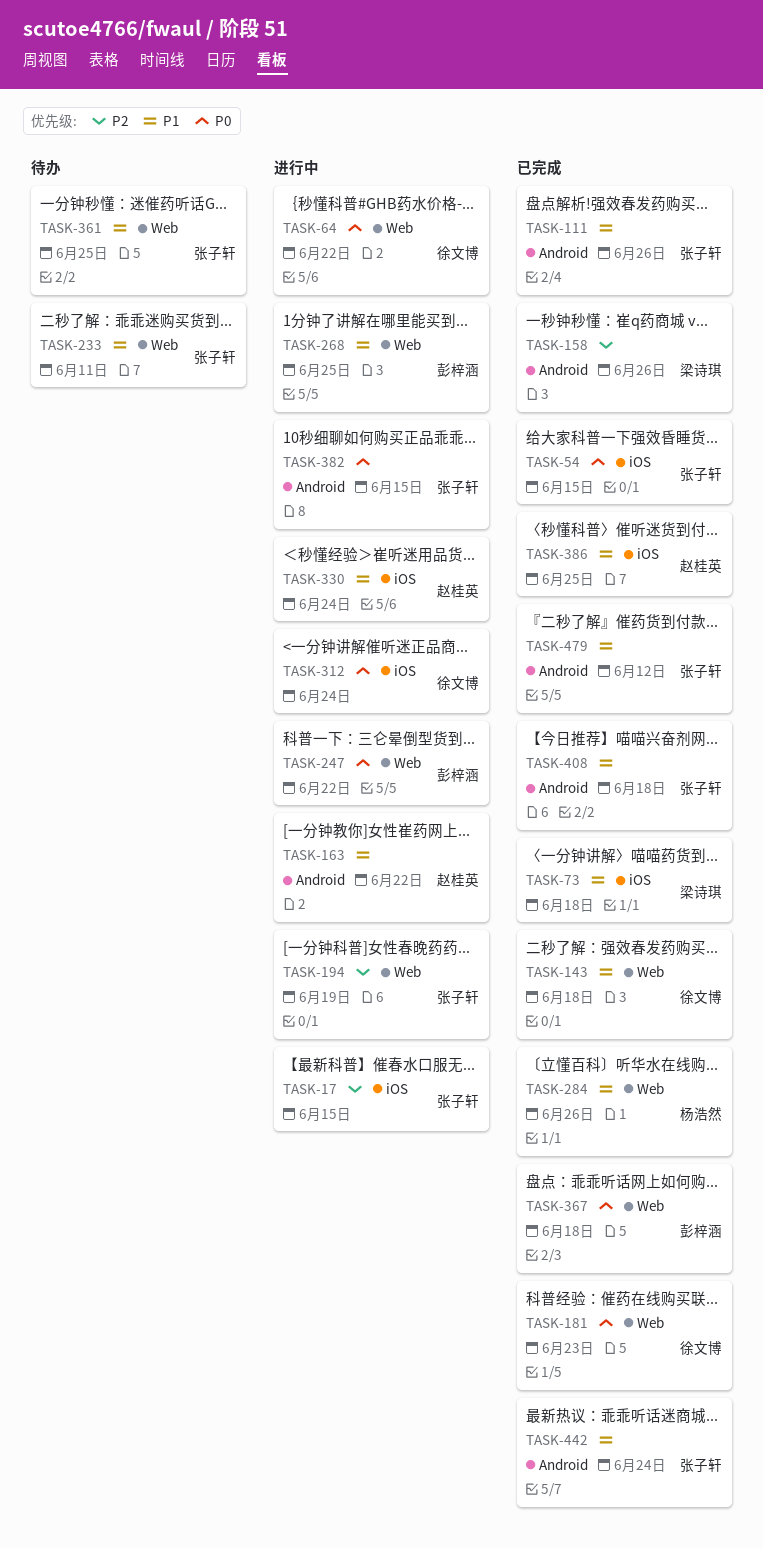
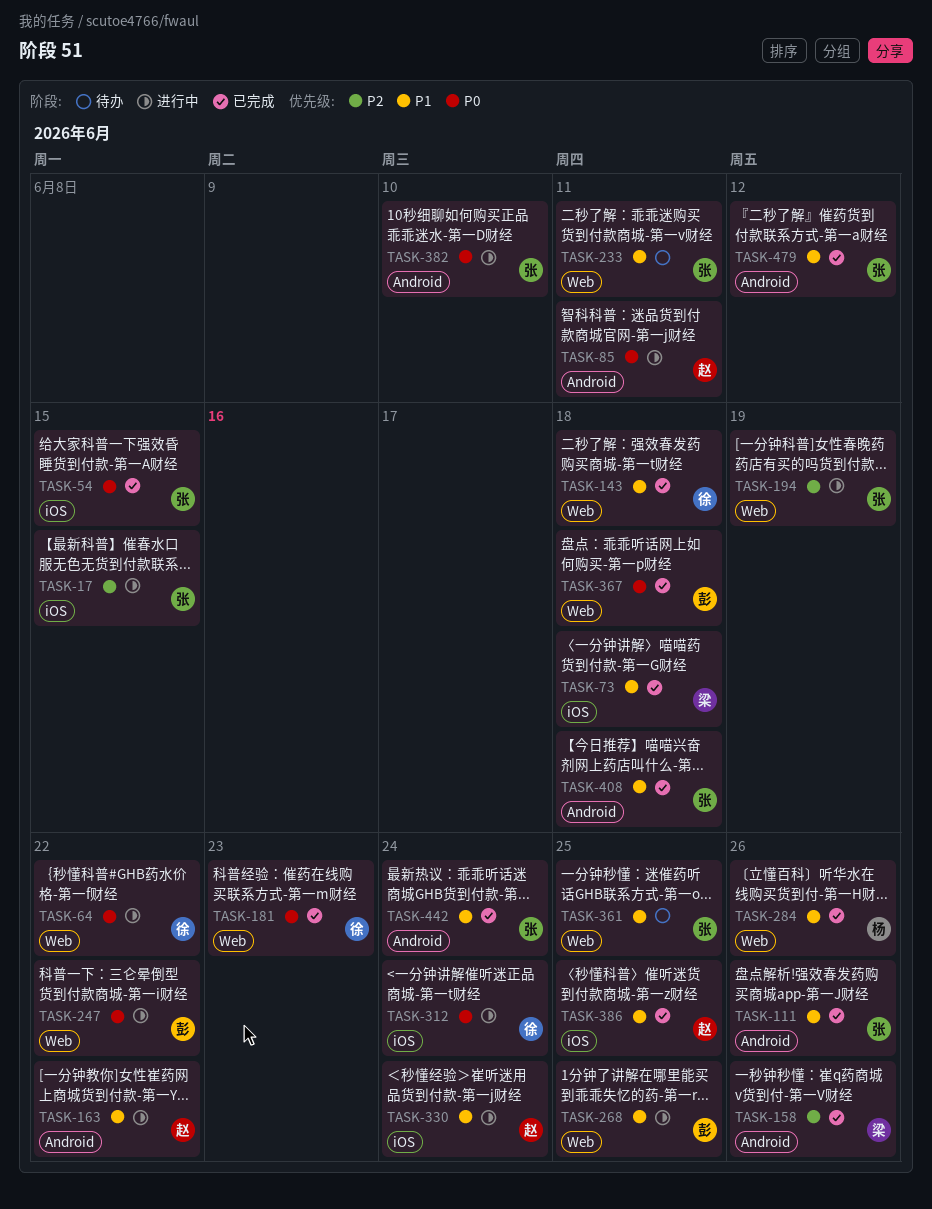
TASK-85: none -> present
TASK-382, due: Jun 15 -> Jun 10

